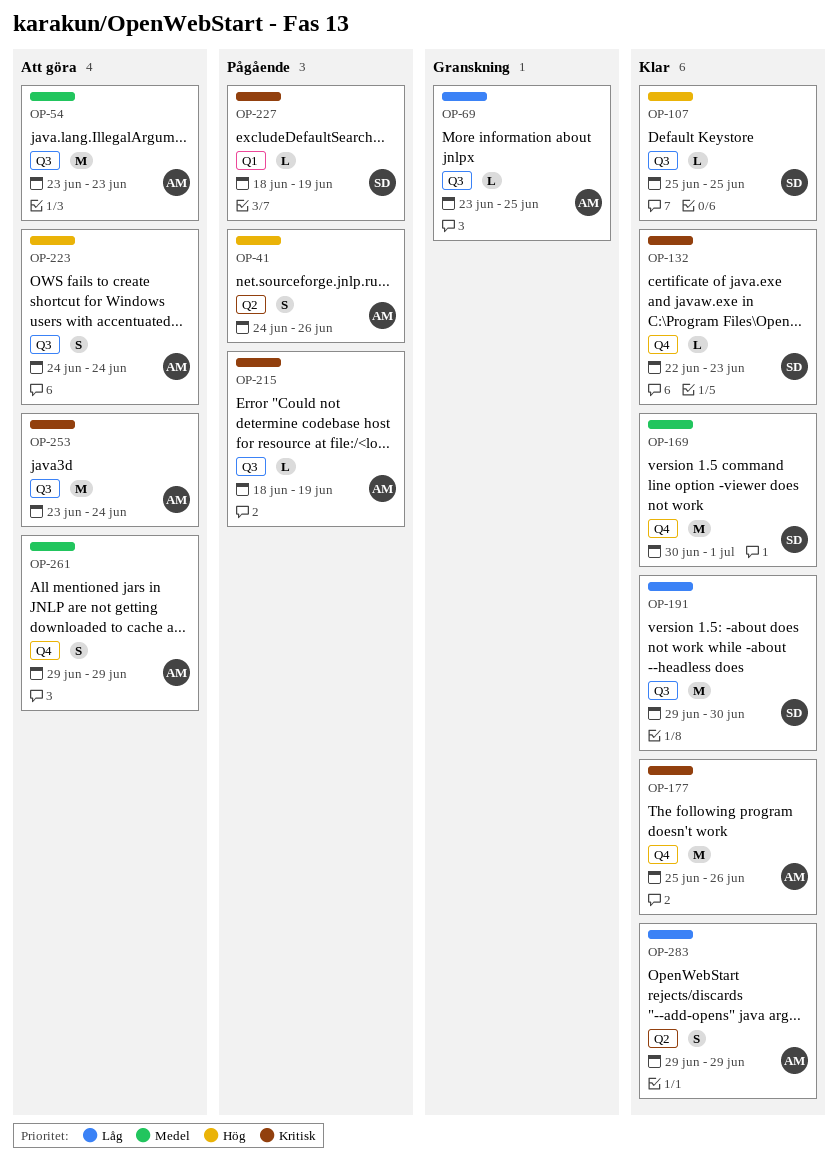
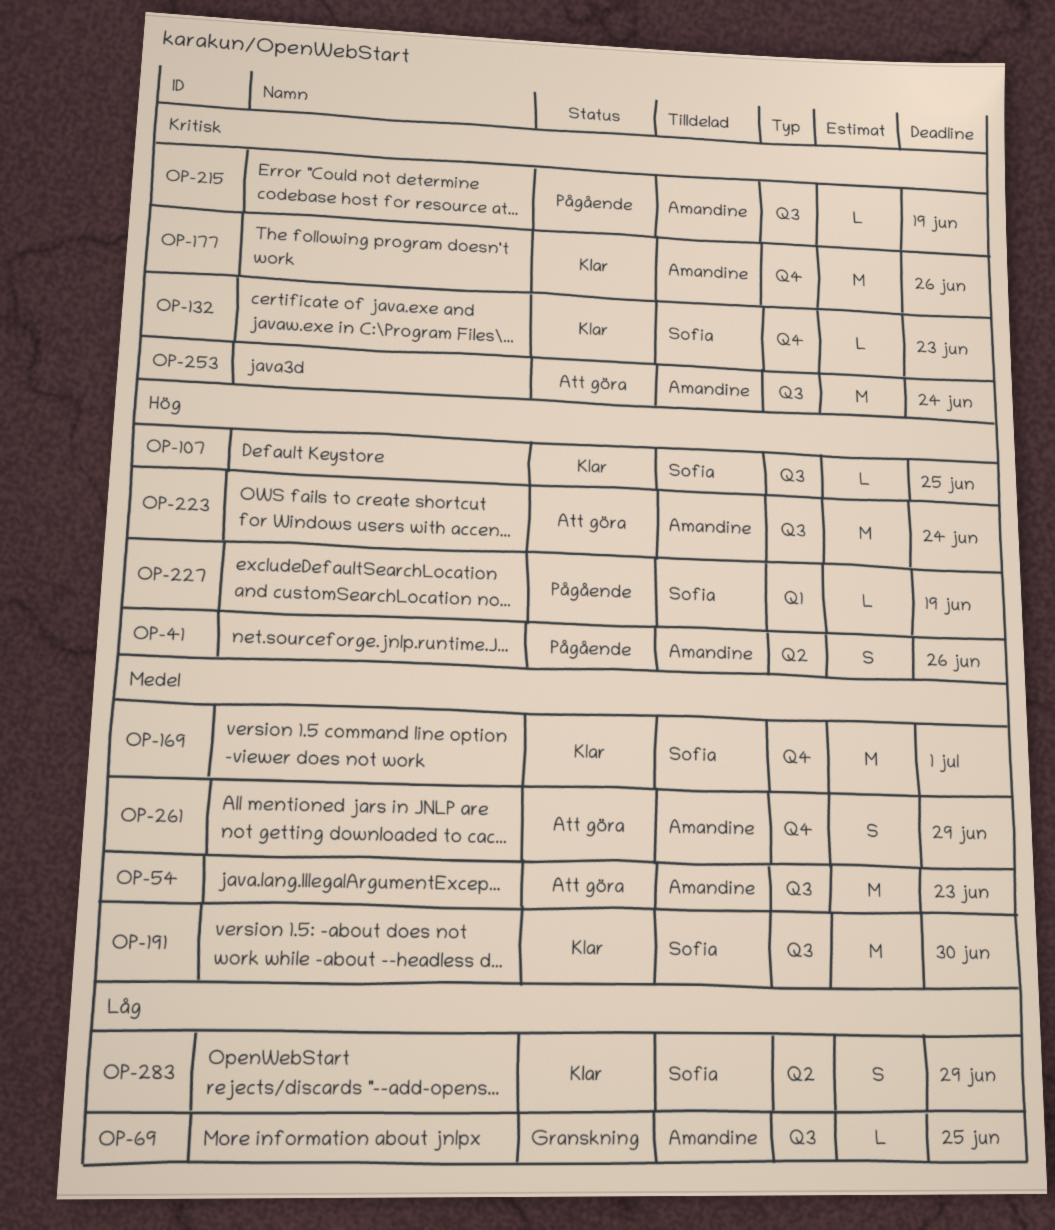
OP-191, priority: Låg -> Medel
OP-223, estimate: S -> M
OP-227, priority: Kritisk -> Hög
OP-283, owner: Amandine -> Sofia

